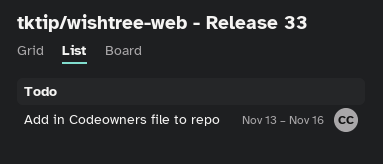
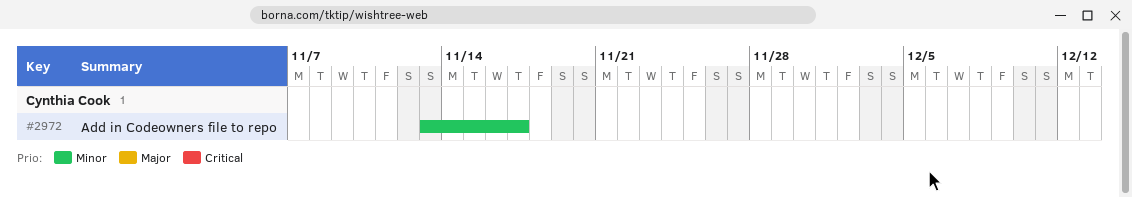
Add in Codeowners file to repo, due: Nov 16 -> Nov 17

